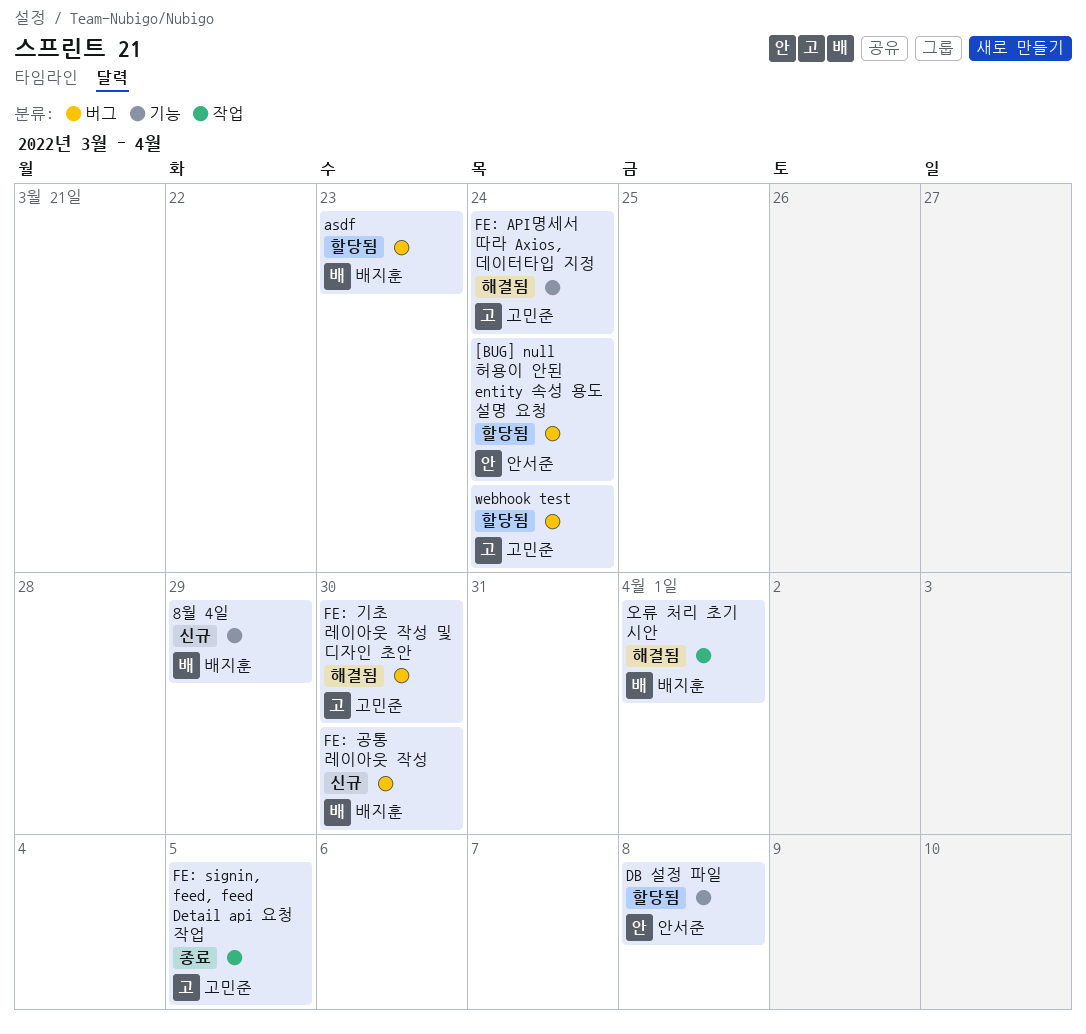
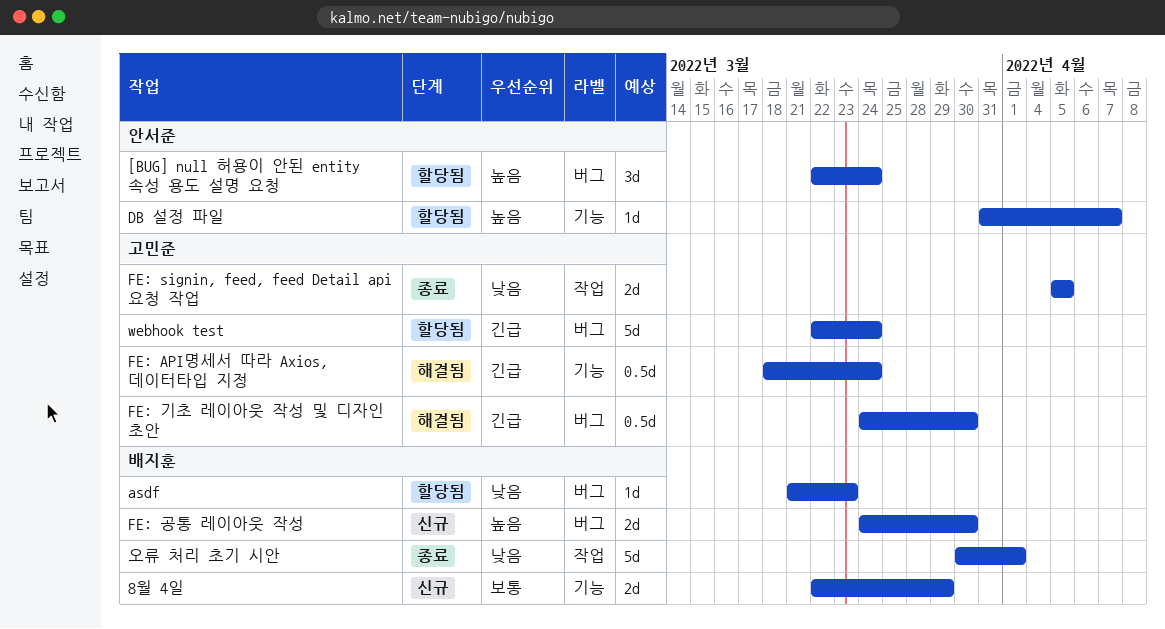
DB 설정 파일, due: Apr 8 -> Apr 7
오류 처리 초기 시안, status: 해결됨 -> 종료

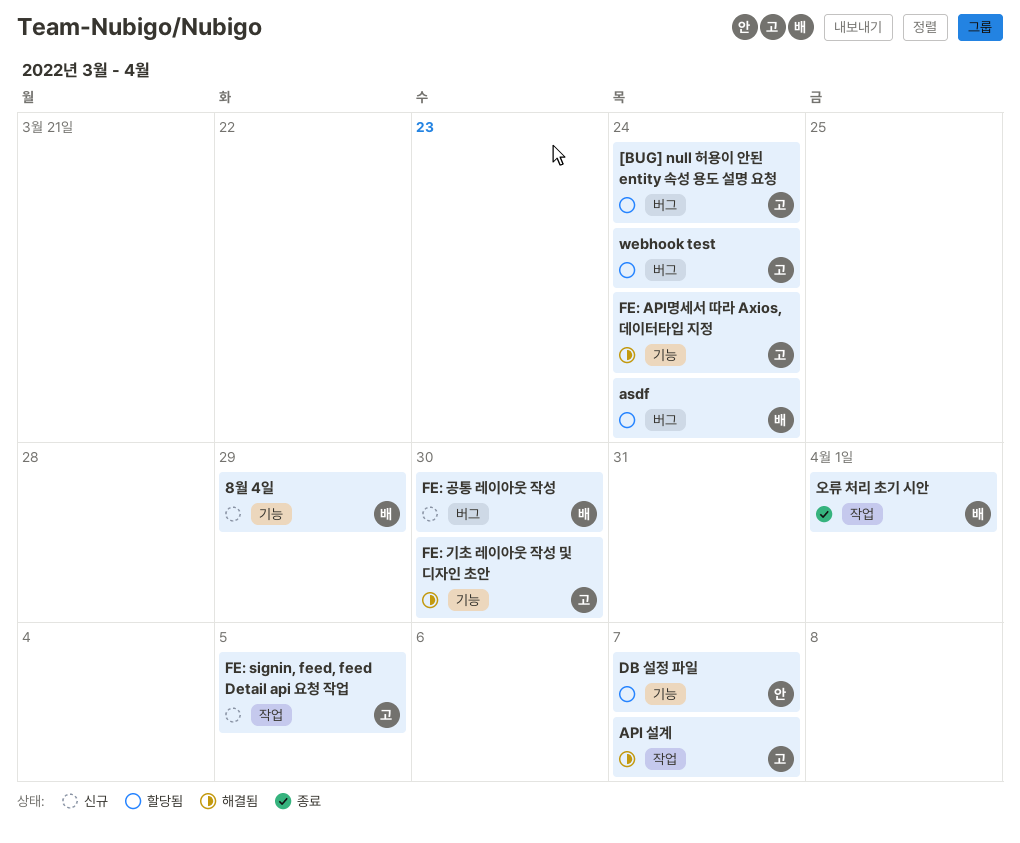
[BUG] null 허용이 안된 entity 속성 용도 설명 요청, owner: 안서준 -> 고민준
API 설계: none -> present
asdf, due: Mar 23 -> Mar 24
FE: signin, feed, feed Detail api 요청 작업, status: 종료 -> 신규
FE: 기초 레이아웃 작성 및 디자인 초안, label: 버그 -> 기능

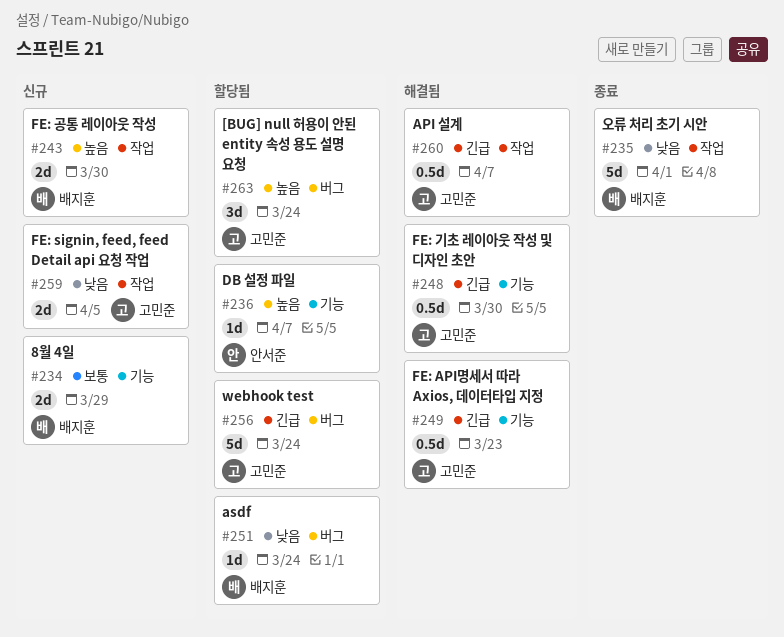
FE: API명세서 따라 Axios, 데이터타입 지정, due: Mar 24 -> Mar 23
FE: 공통 레이아웃 작성, label: 버그 -> 작업

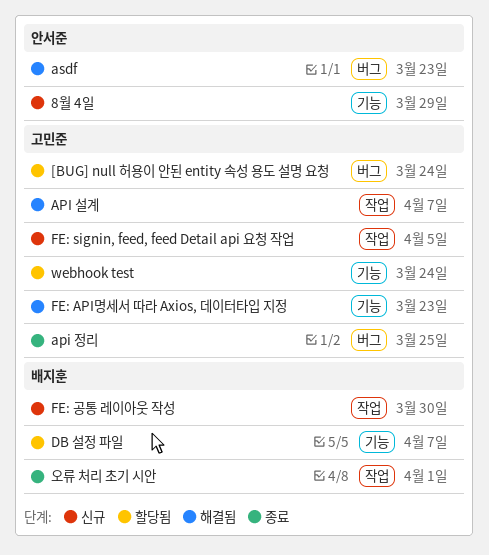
8월 4일, owner: 배지훈 -> 안서준
api 정리: none -> present
asdf, status: 할당됨 -> 해결됨
asdf, owner: 배지훈 -> 안서준
asdf, due: Mar 24 -> Mar 23
DB 설정 파일, owner: 안서준 -> 배지훈
FE: 기초 레이아웃 작성 및 디자인 초안: present -> none
webhook test, label: 버그 -> 기능

